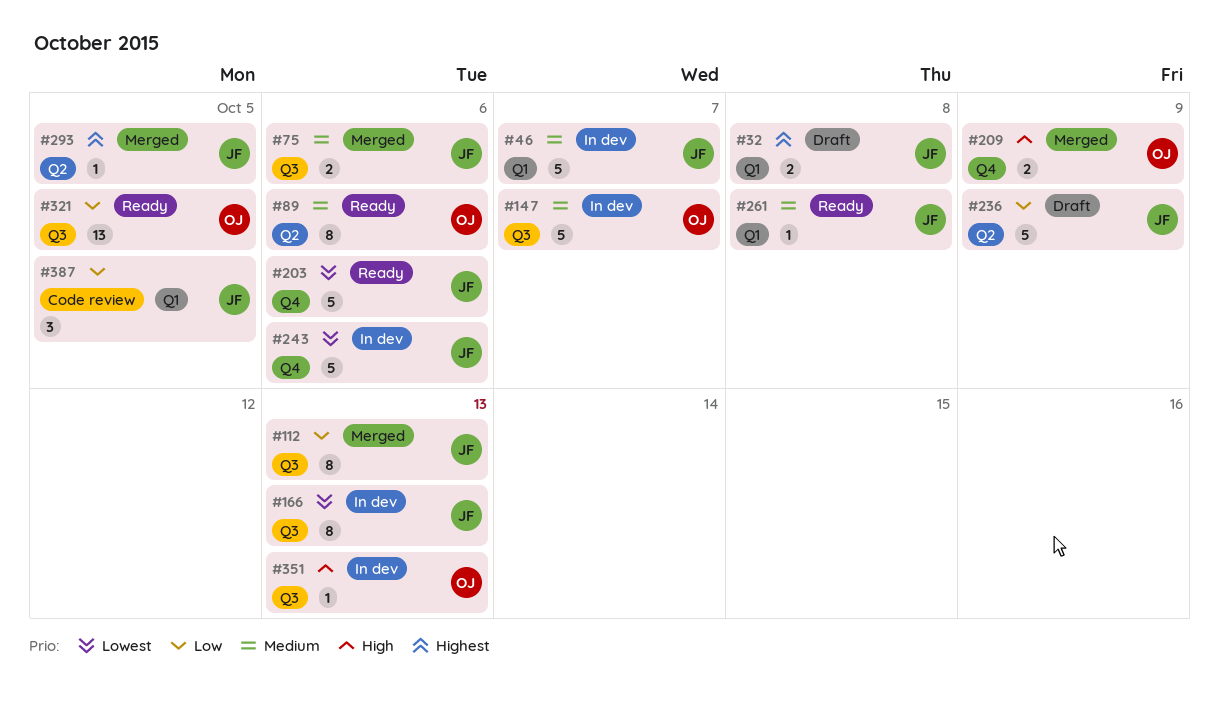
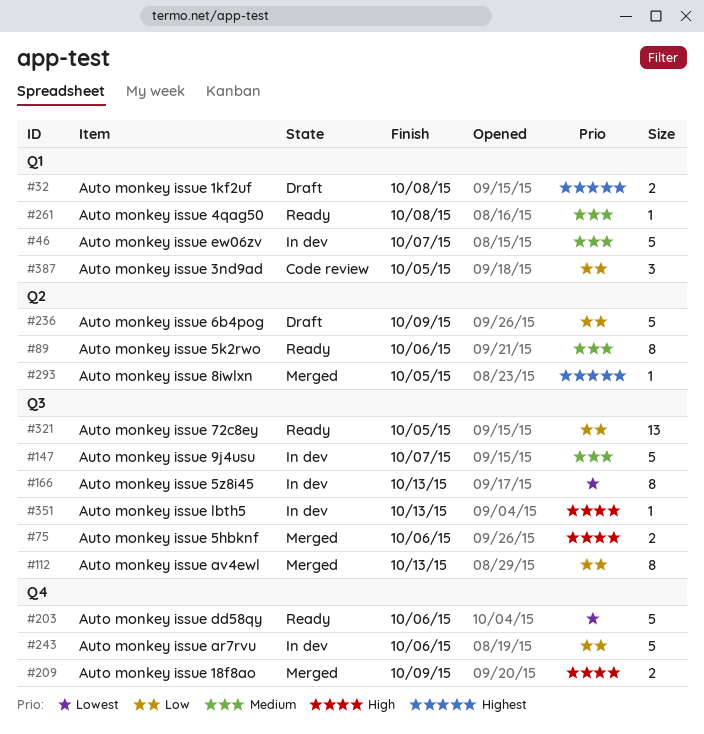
#75, priority: Medium -> High
#243, priority: Lowest -> Low

